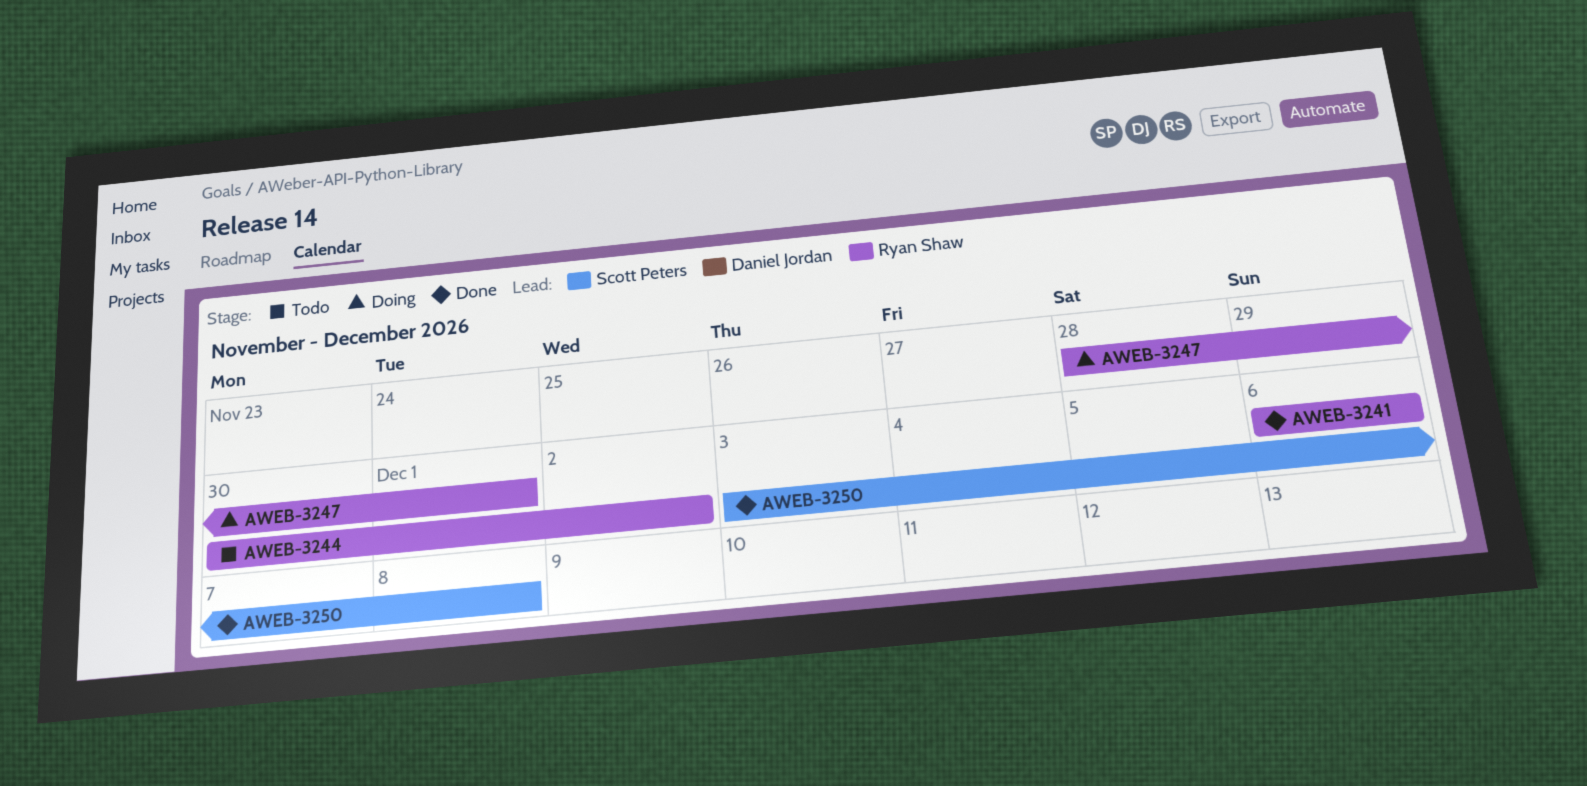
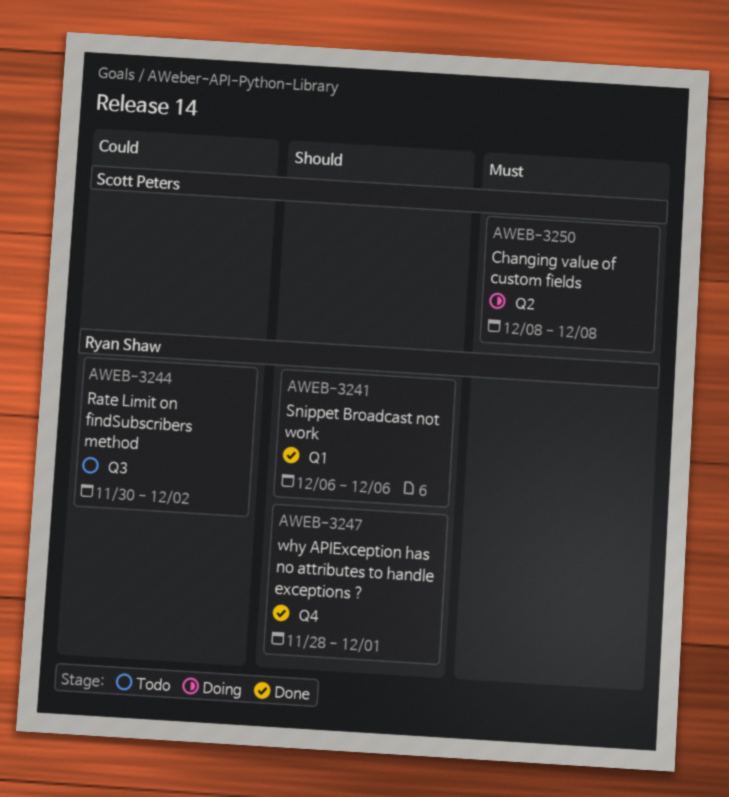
AWEB-3247, status: Doing -> Done
AWEB-3250, status: Done -> Doing
AWEB-3250, start: Dec 3 -> Dec 8

